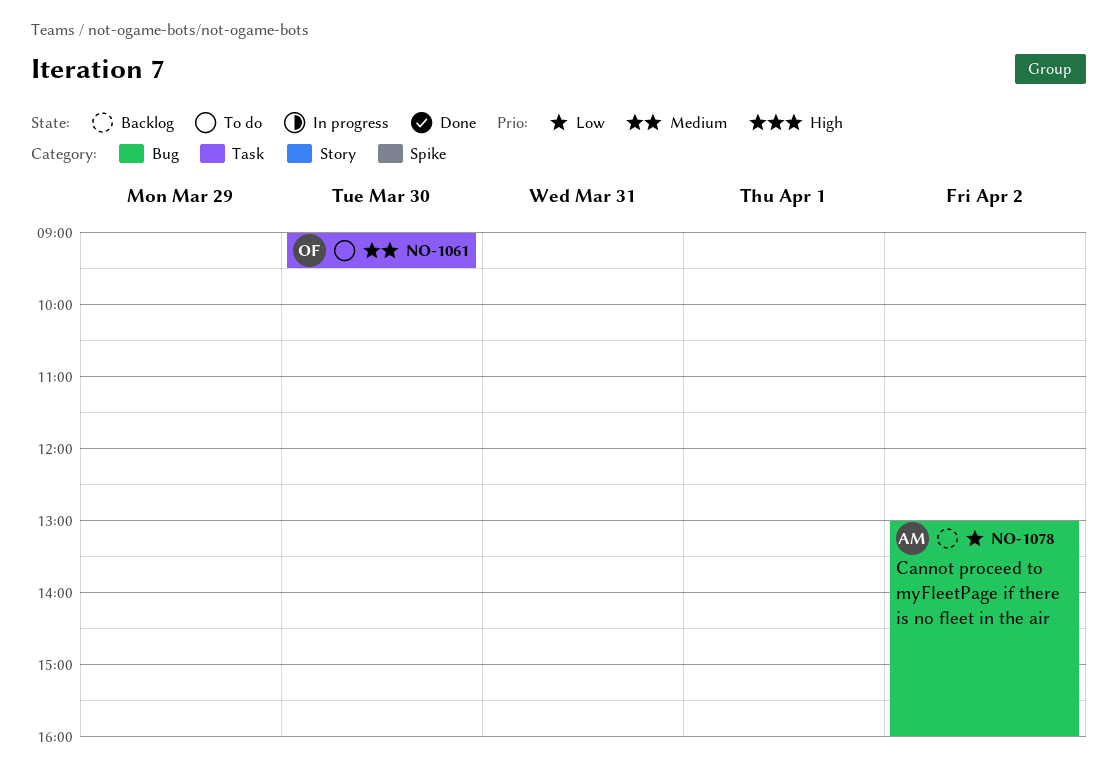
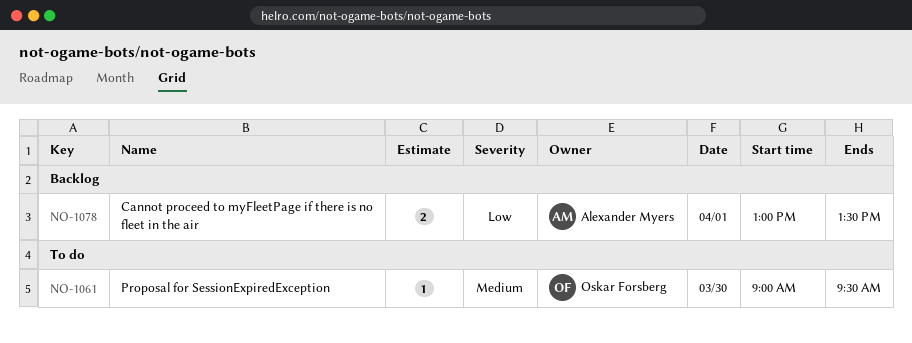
NO-1078, day: Apr 2 -> Apr 1
NO-1078, ends: 16:00 -> 13:30

